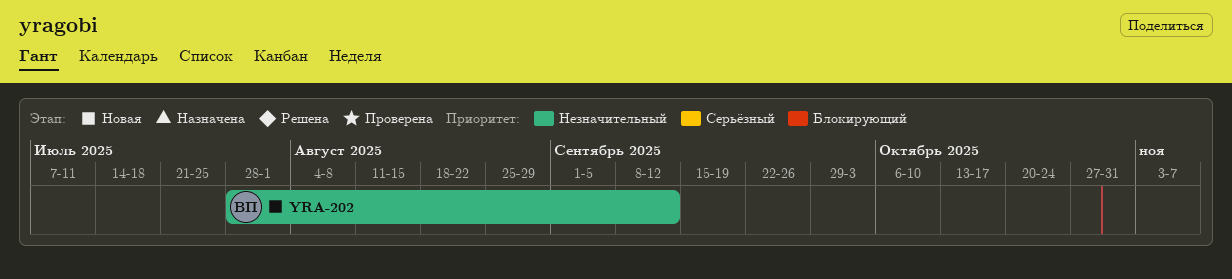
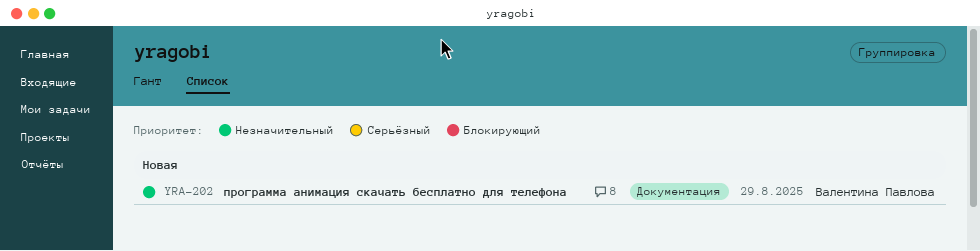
YRA-202, due: Sep 12 -> Aug 29

